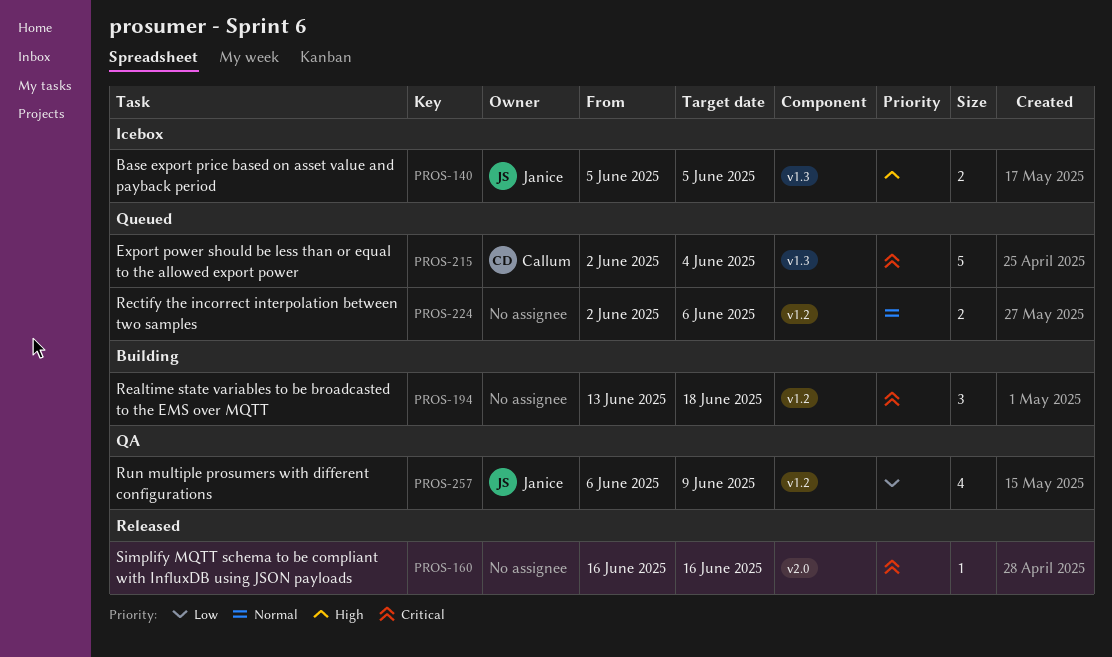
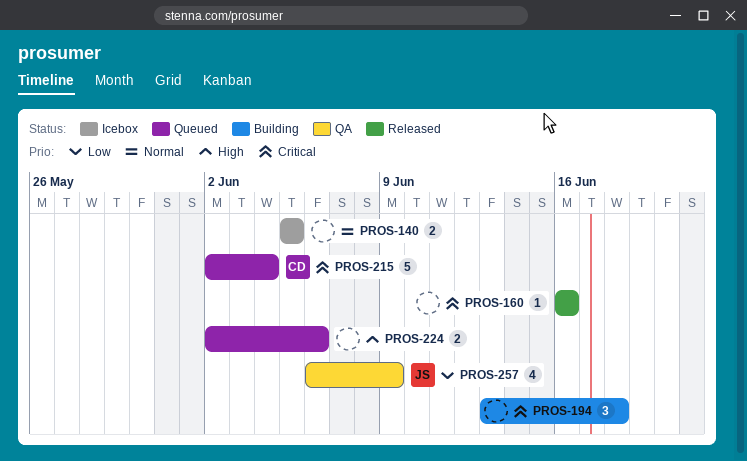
PROS-140, owner: Janice -> none
PROS-140, priority: High -> Normal
PROS-224, priority: Normal -> High

